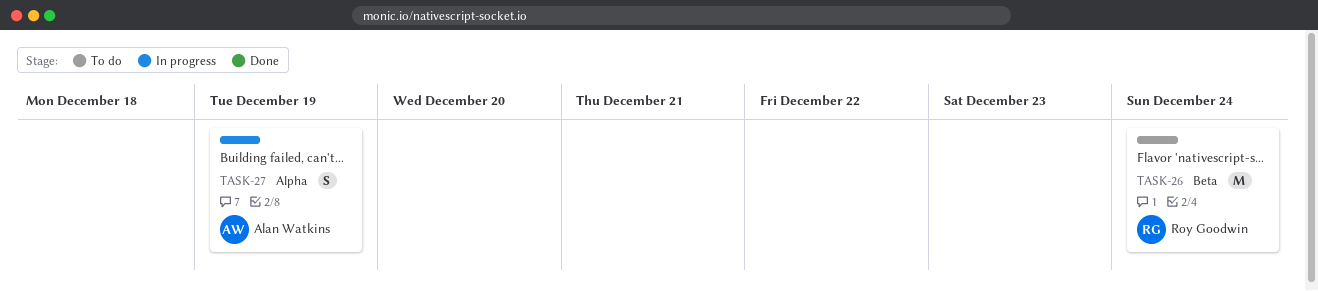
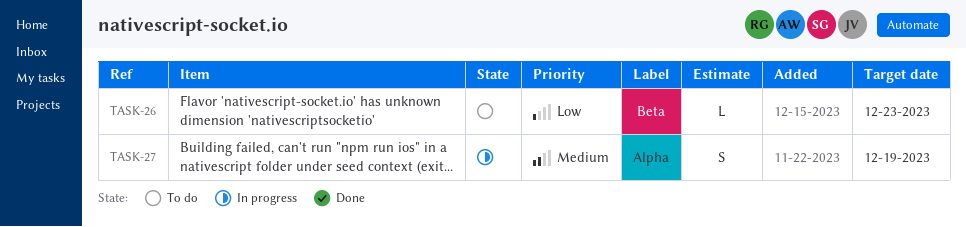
TASK-26, estimate: M -> L
TASK-26, due: Dec 24 -> Dec 23

